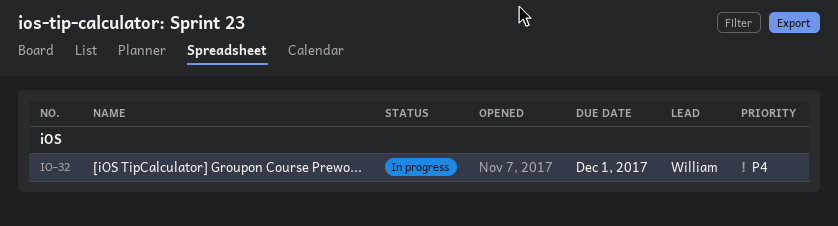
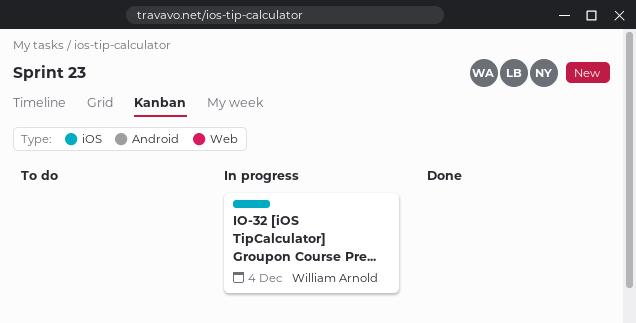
IO-32, due: Dec 1 -> Dec 4

